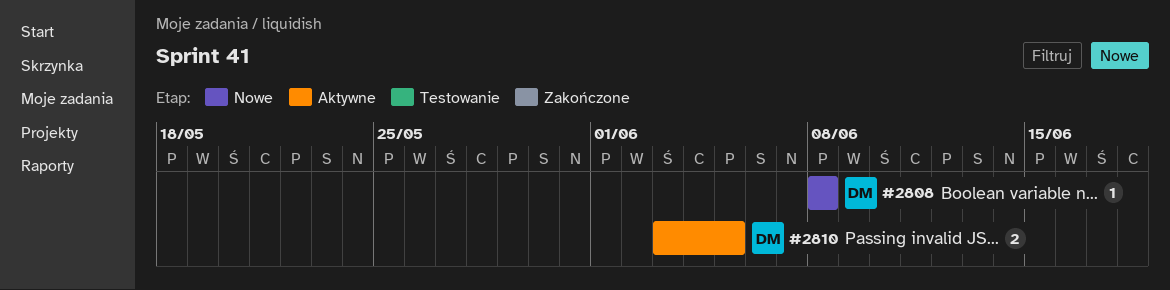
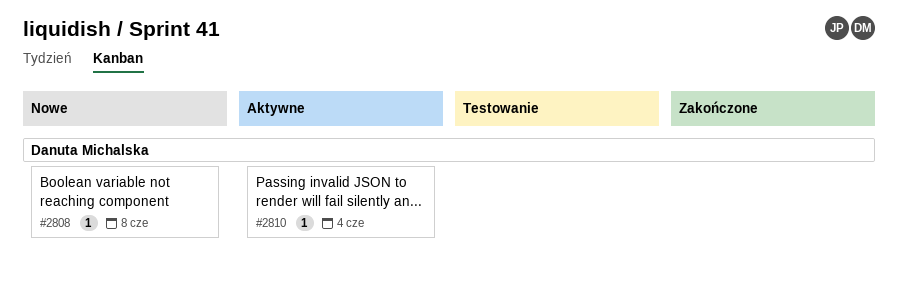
#2810, estimate: 2 -> 1
#2810, due: Jun 5 -> Jun 4

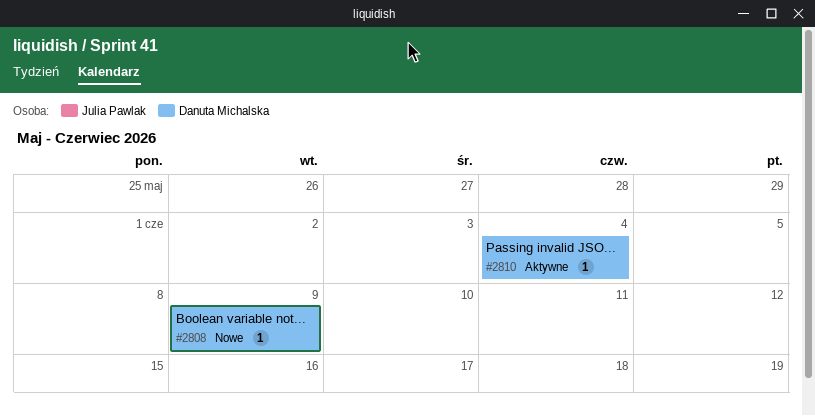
#2808, due: Jun 8 -> Jun 9

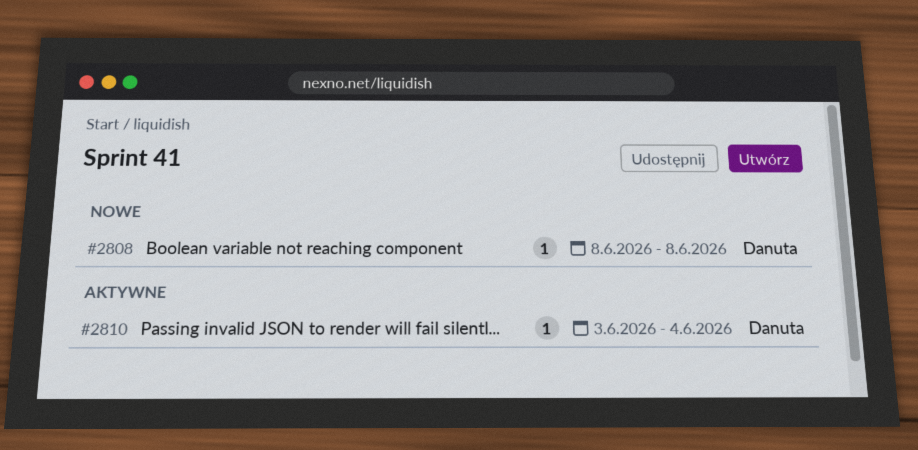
#2808, due: Jun 9 -> Jun 8

